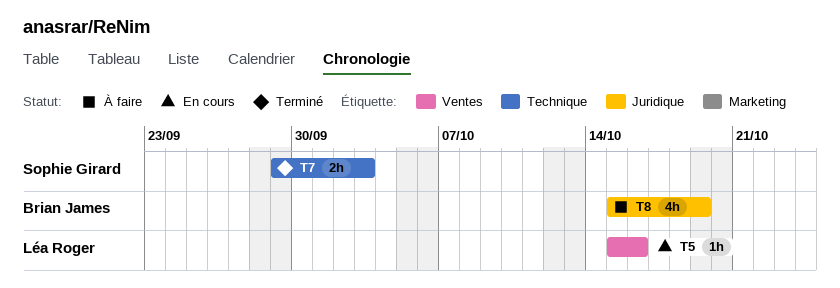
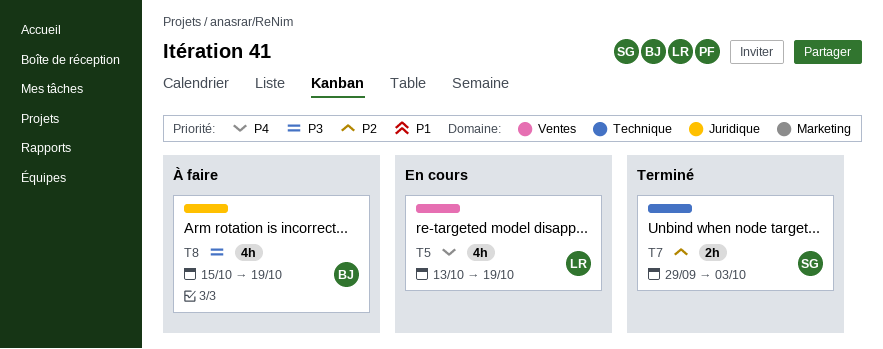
T5, estimate: 1h -> 4h
T5, start: Oct 15 -> Oct 13
T5, due: Oct 16 -> Oct 19

